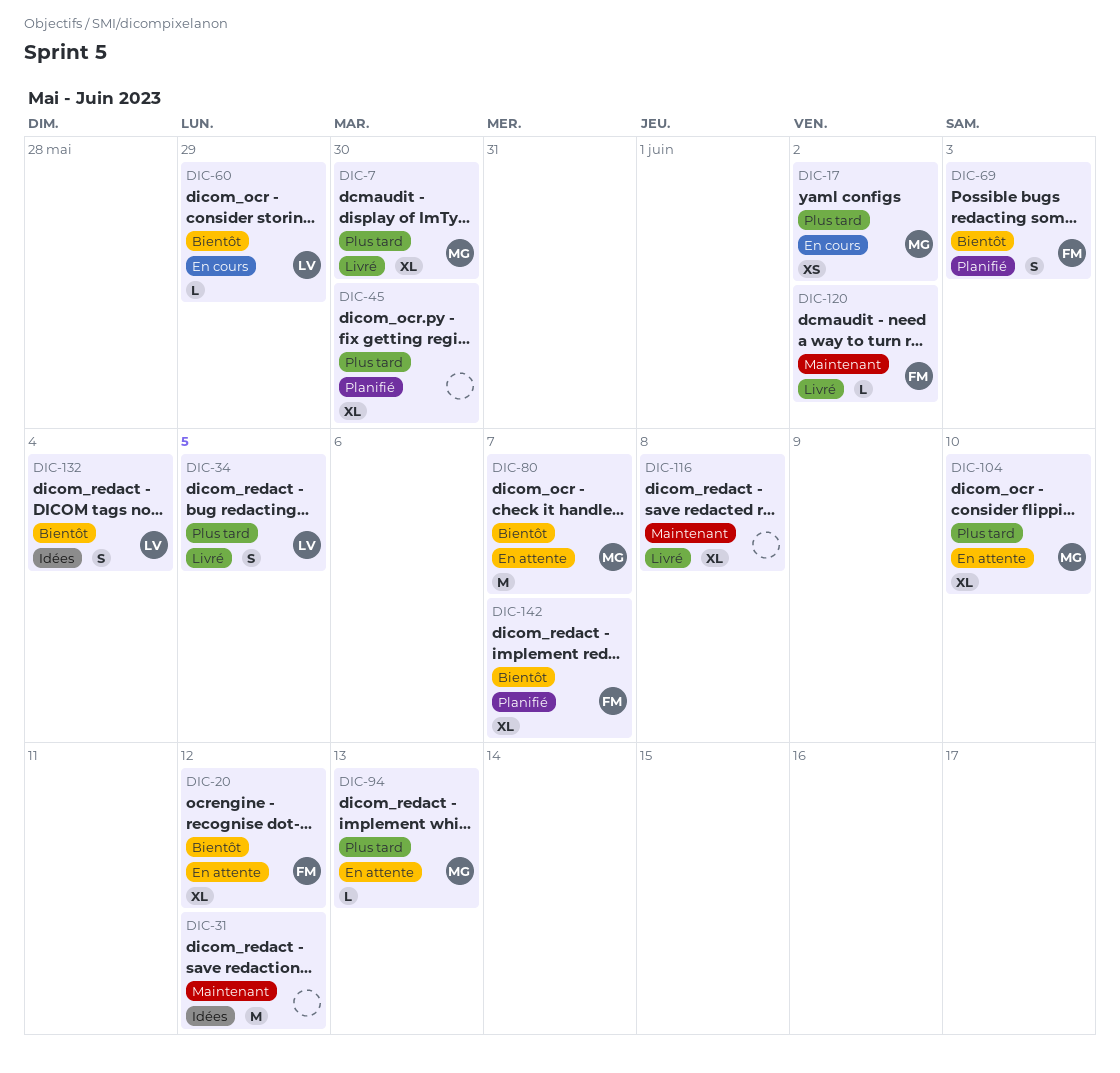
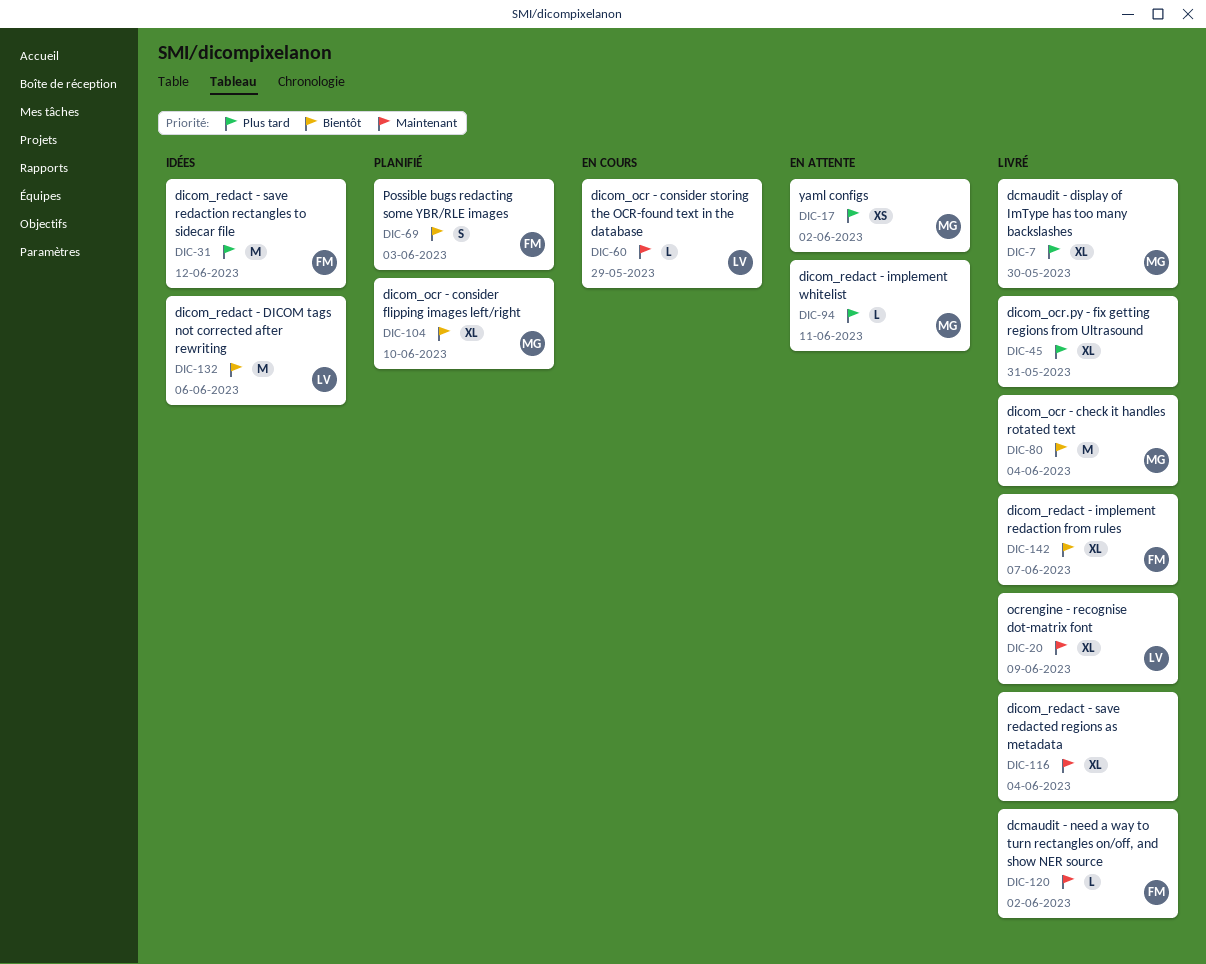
DIC-17, status: En cours -> En attente
DIC-20, status: En attente -> Livré
DIC-20, owner: FM -> LV
DIC-20, priority: Bientôt -> Maintenant
DIC-20, due: Jun 12 -> Jun 9
DIC-31, owner: none -> FM
DIC-31, priority: Maintenant -> Plus tard
DIC-34: present -> none
DIC-45, status: Planifié -> Livré
DIC-45, due: May 30 -> May 31
DIC-60, priority: Bientôt -> Maintenant
DIC-80, status: En attente -> Livré
DIC-80, due: Jun 7 -> Jun 4
DIC-94, due: Jun 13 -> Jun 11
DIC-104, status: En attente -> Planifié
DIC-104, priority: Plus tard -> Bientôt
DIC-116, due: Jun 8 -> Jun 4
DIC-132, estimate: S -> M
DIC-132, due: Jun 4 -> Jun 6
DIC-142, status: Planifié -> Livré

